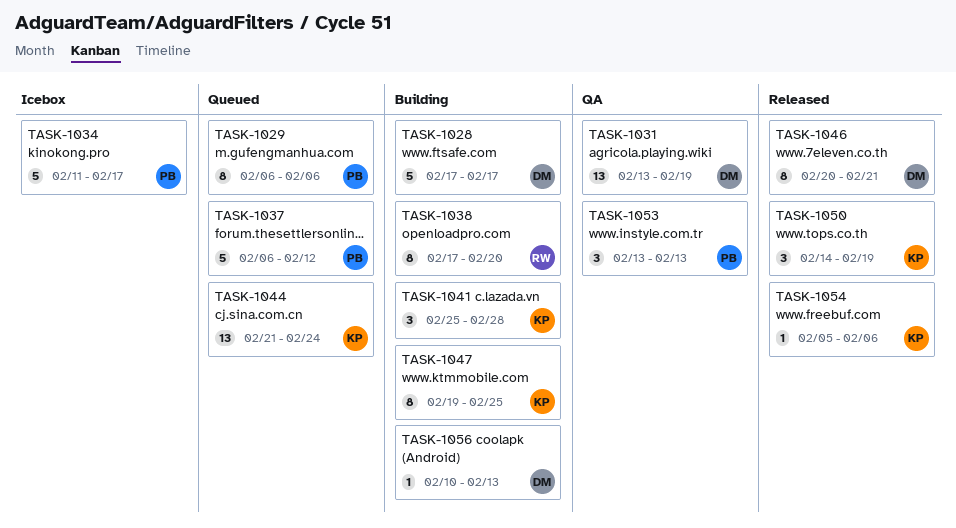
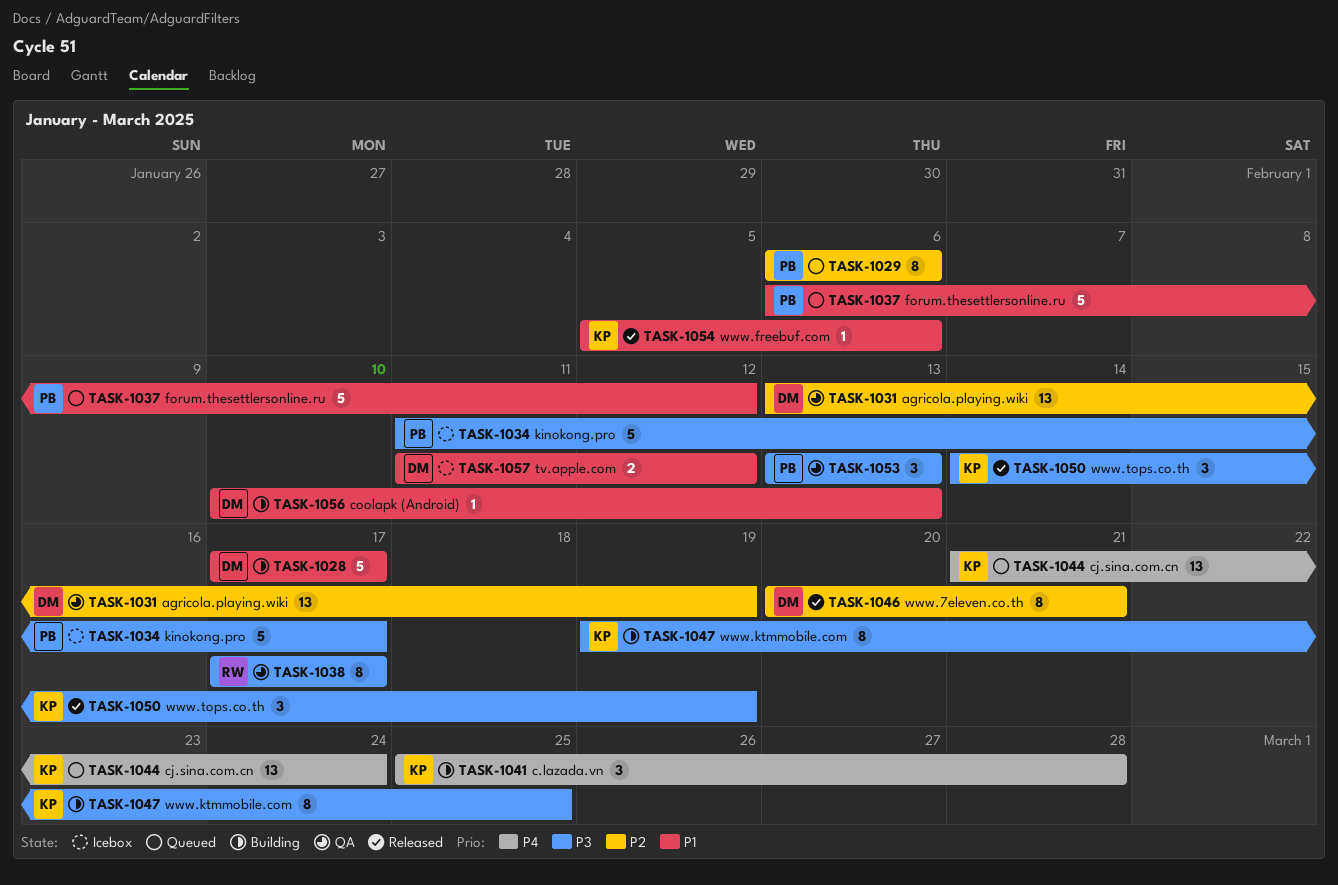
TASK-1038, status: Building -> QA
TASK-1038, due: Feb 20 -> Feb 17
TASK-1057: none -> present

